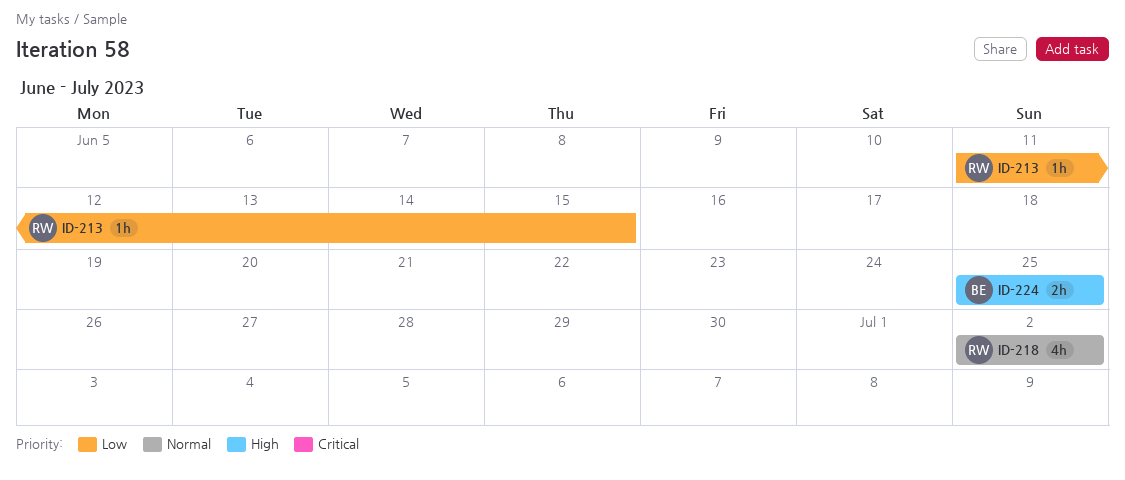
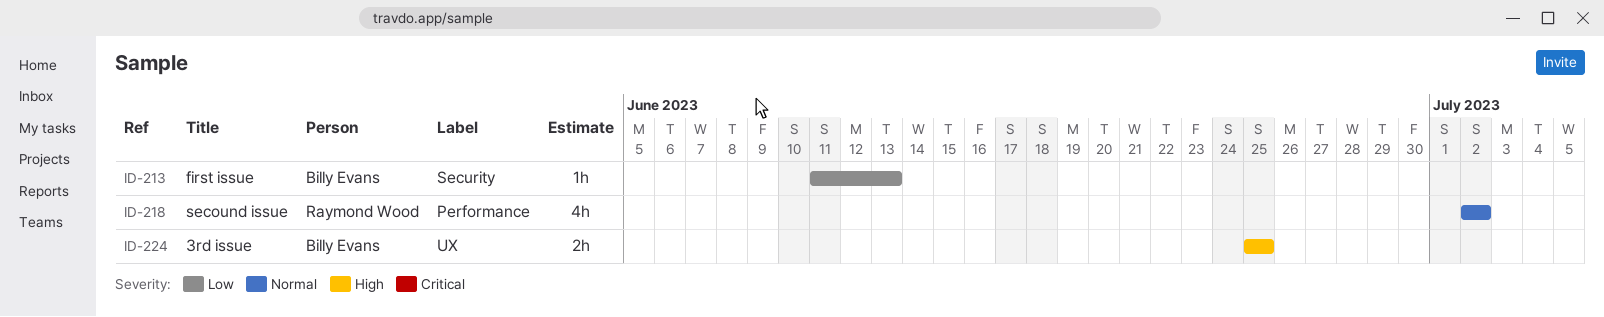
ID-213, owner: Raymond Wood -> Billy Evans
ID-213, due: Jun 15 -> Jun 13

